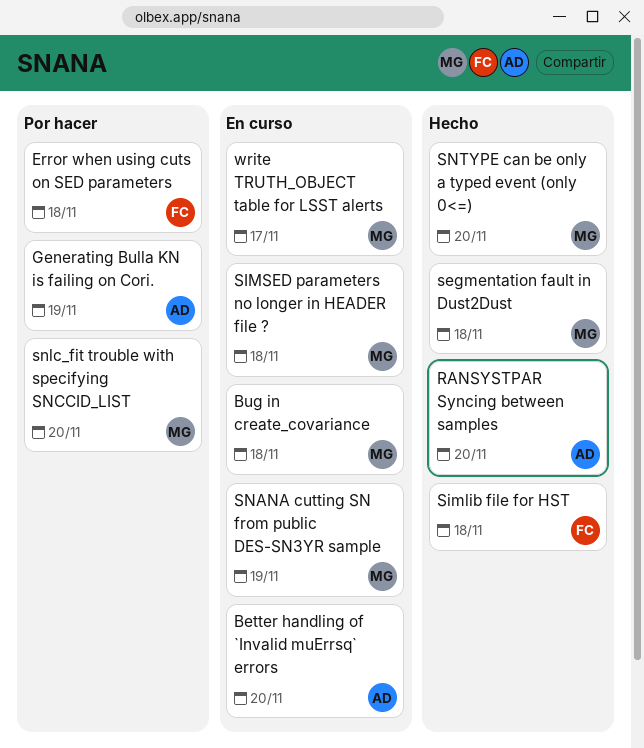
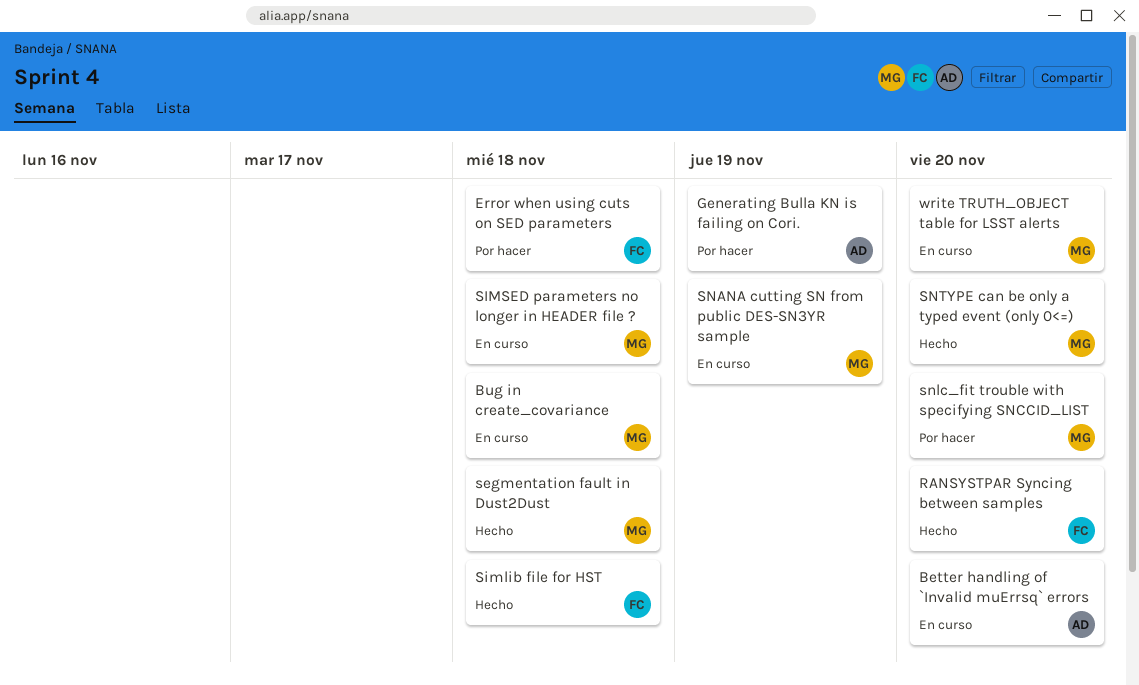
RANSYSTPAR Syncing between samples, owner: AD -> FC
write TRUTH_OBJECT table for LSST alerts, due: Nov 17 -> Nov 20

